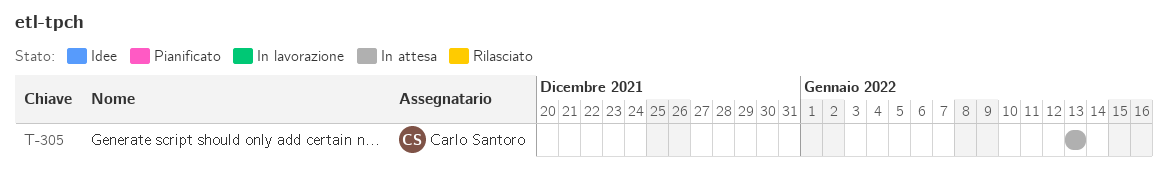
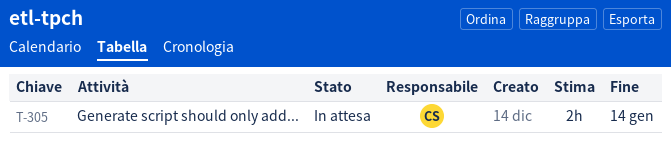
T-305, due: Jan 13 -> Jan 14

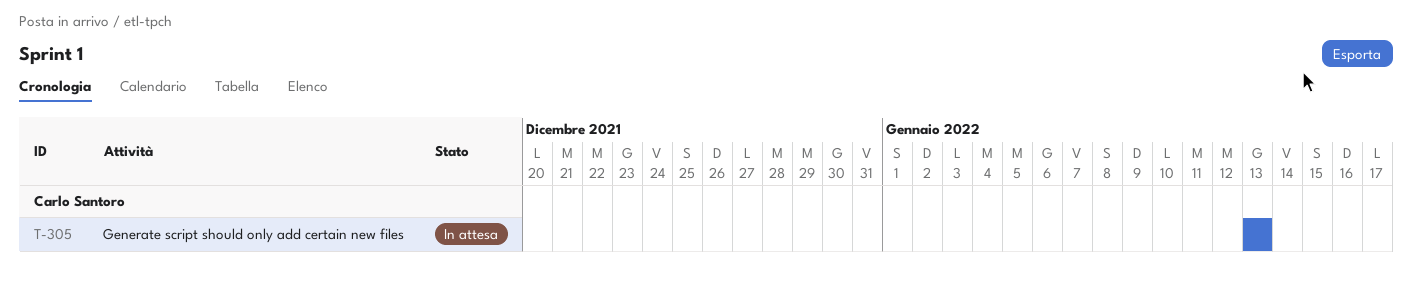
T-305, due: Jan 14 -> Jan 13

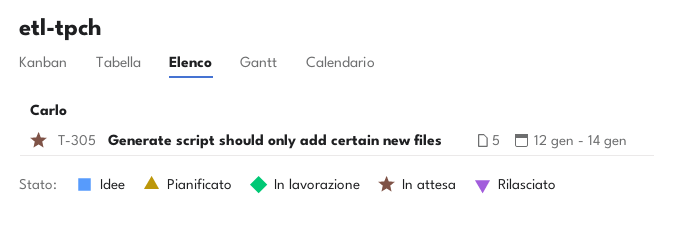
T-305, start: Jan 13 -> Jan 12
T-305, due: Jan 13 -> Jan 14

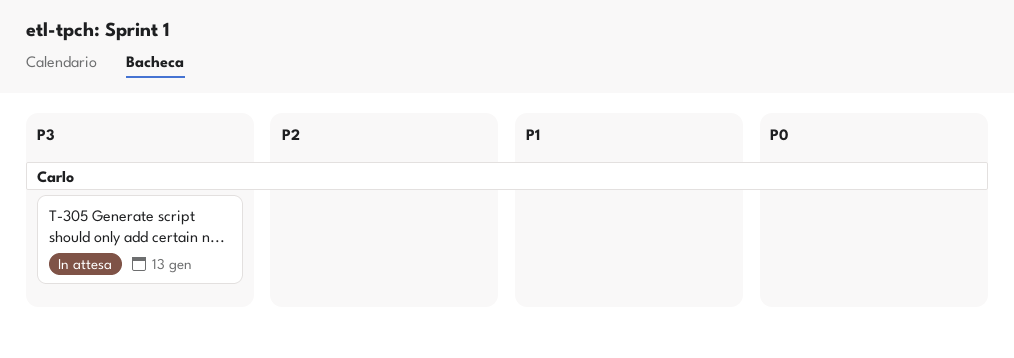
T-305, due: Jan 14 -> Jan 13

